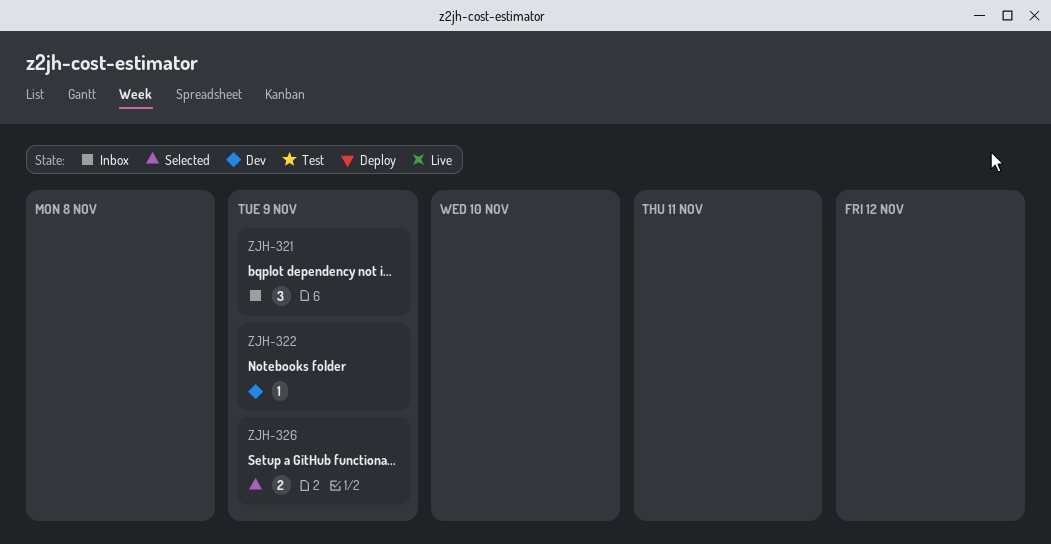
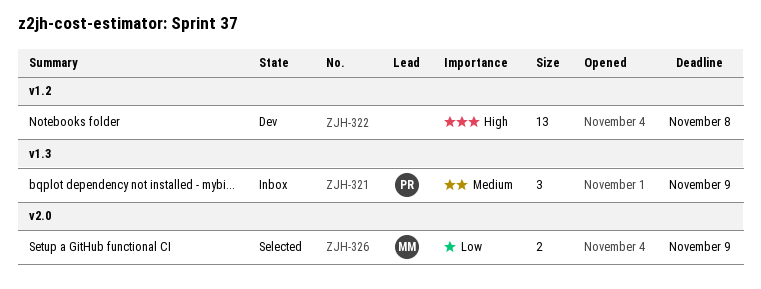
ZJH-322, estimate: 1 -> 13
ZJH-322, due: Nov 9 -> Nov 8

